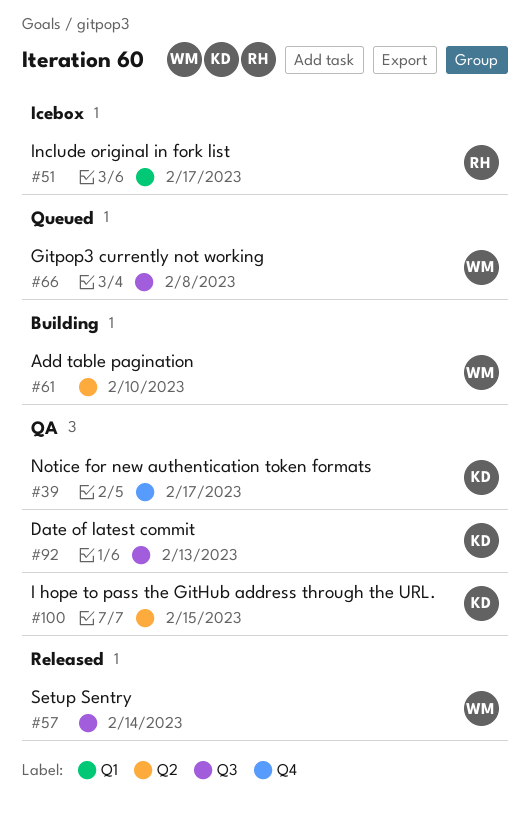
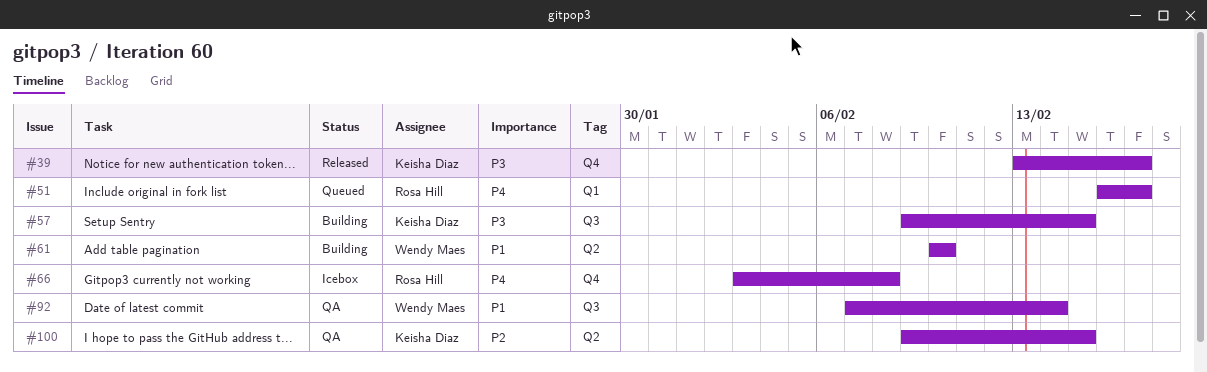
#39, status: QA -> Released
#51, status: Icebox -> Queued
#57, status: Released -> Building
#57, owner: Wendy Maes -> Keisha Diaz
#57, due: Feb 14 -> Feb 15
#66, status: Queued -> Icebox
#66, owner: Wendy Maes -> Rosa Hill
#66, label: Q3 -> Q4
#92, owner: Keisha Diaz -> Wendy Maes
#92, due: Feb 13 -> Feb 14

